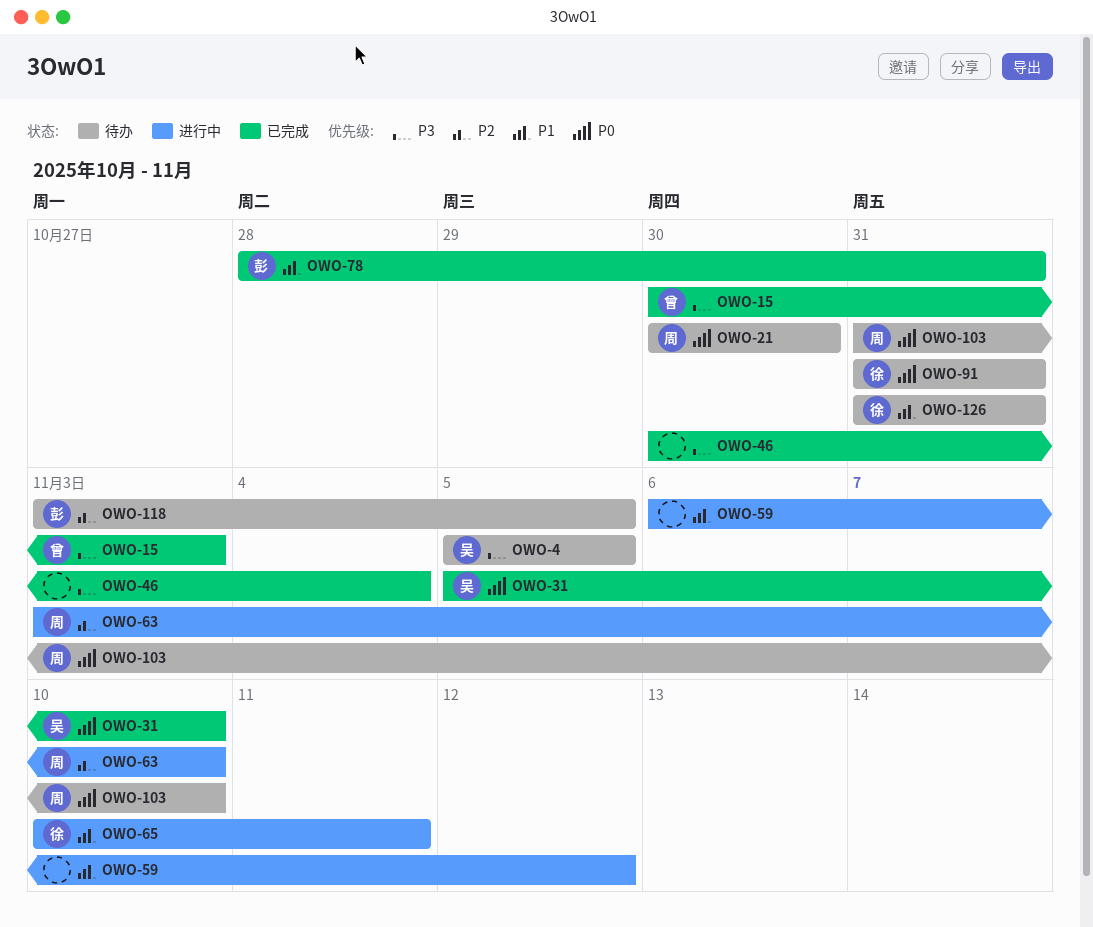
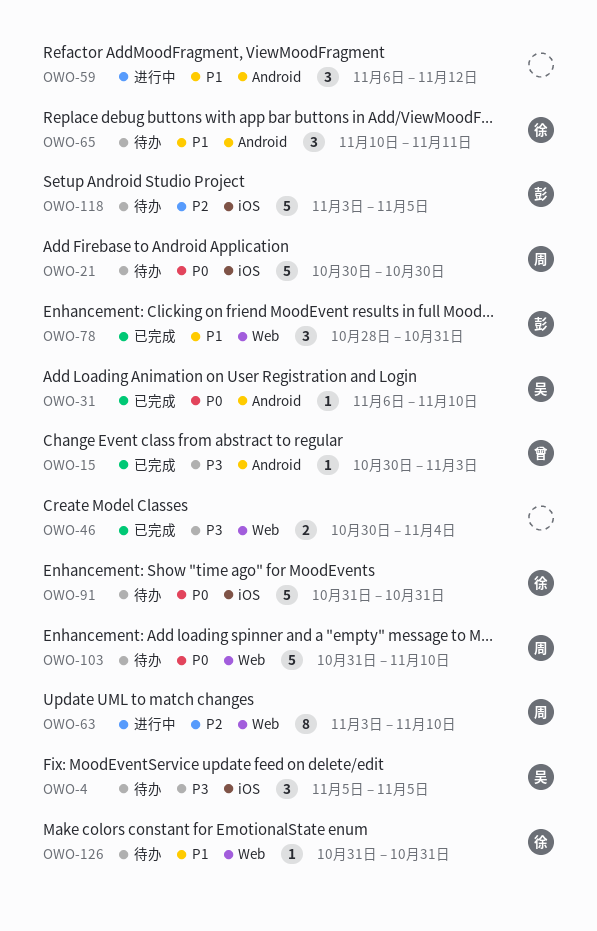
OWO-31, start: Nov 5 -> Nov 6
OWO-65, status: 进行中 -> 待办

